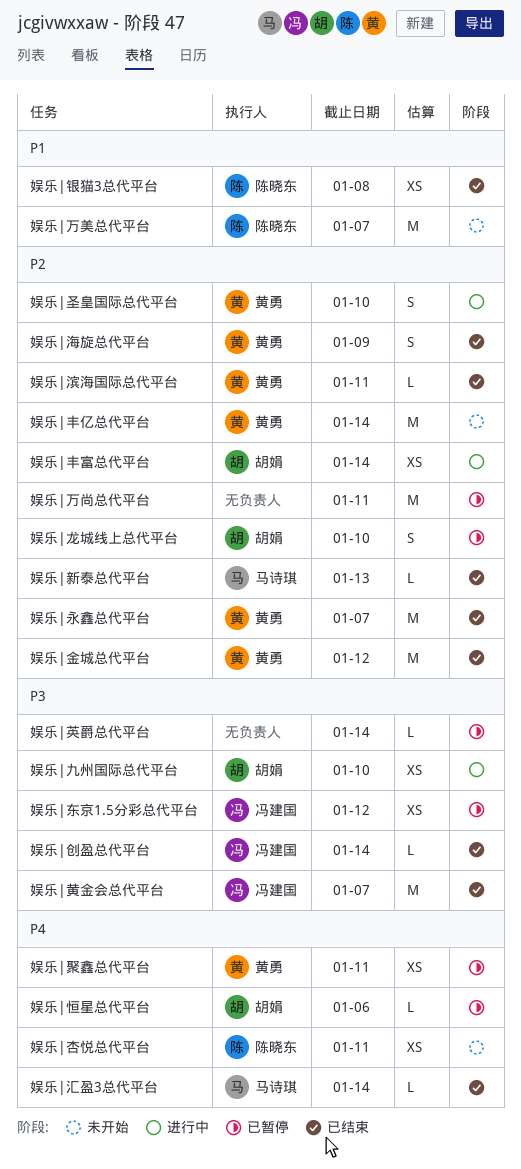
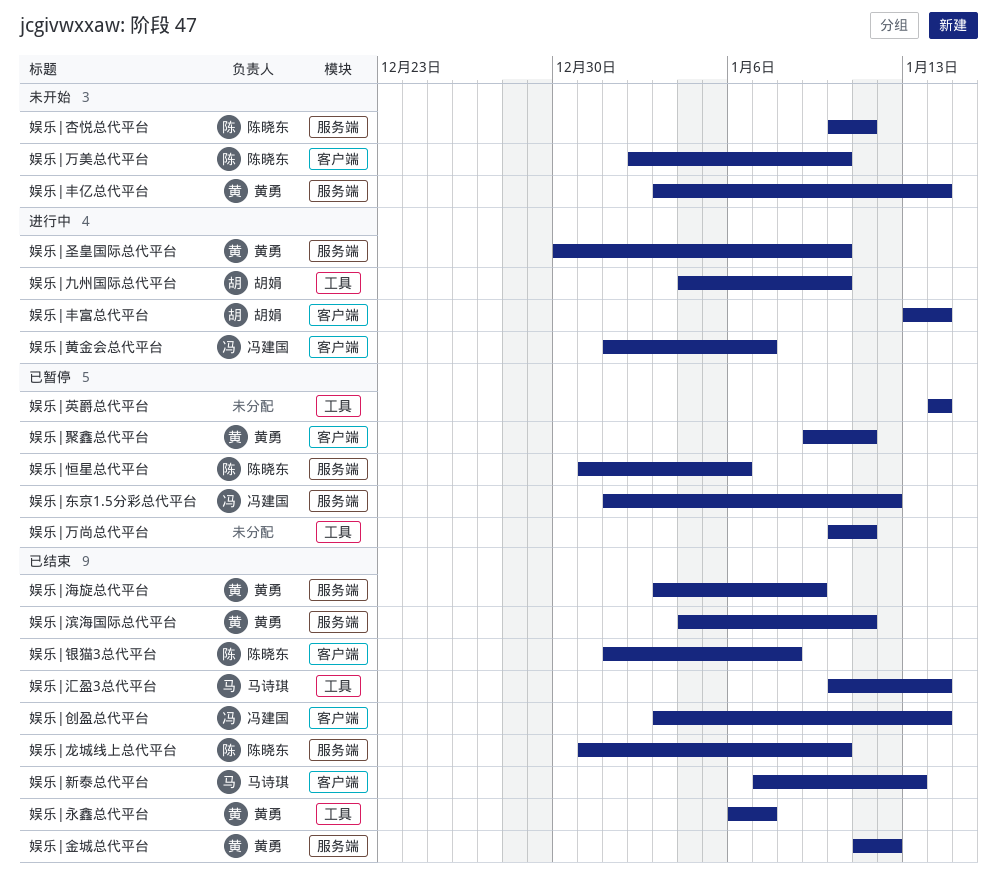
娱乐|万美总代平台, due: Jan 7 -> Jan 10
娱乐|恒星总代平台, owner: 胡娟 -> 陈晓东
娱乐|黄金会总代平台, status: 已结束 -> 进行中
娱乐|龙城线上总代平台, status: 已暂停 -> 已结束
娱乐|龙城线上总代平台, owner: 胡娟 -> 陈晓东

